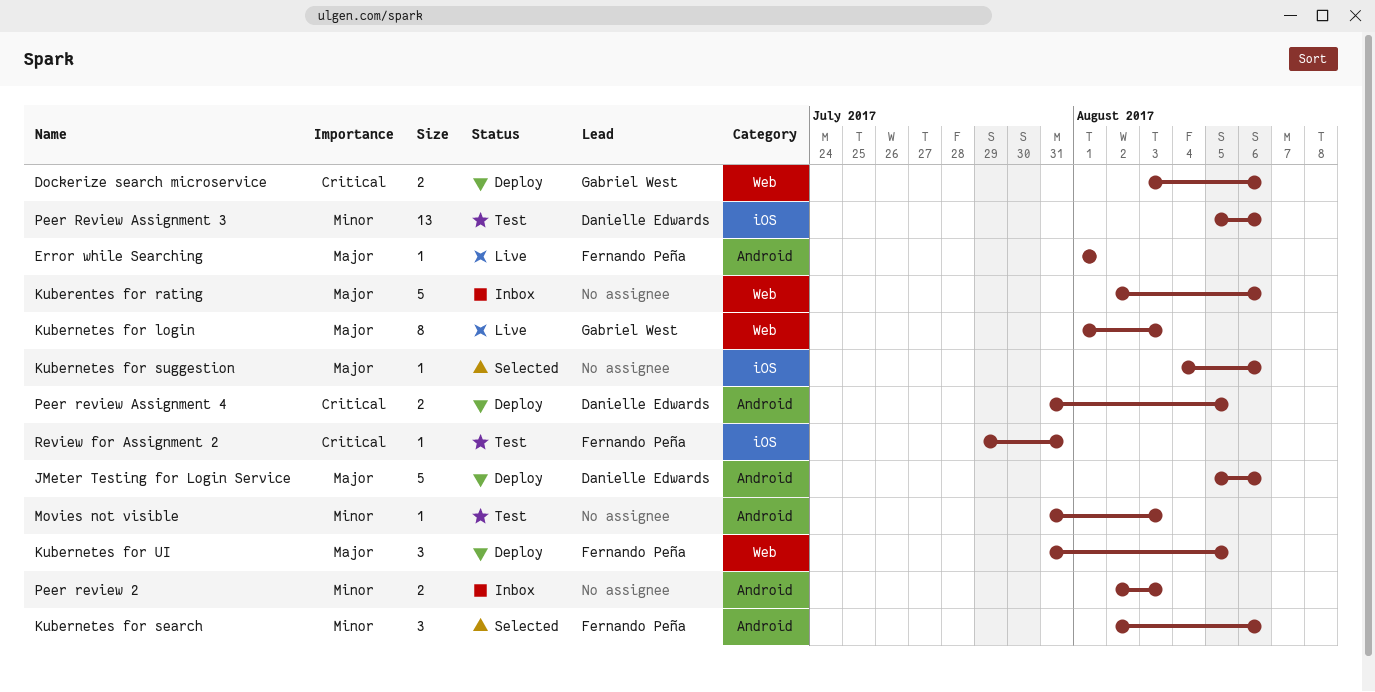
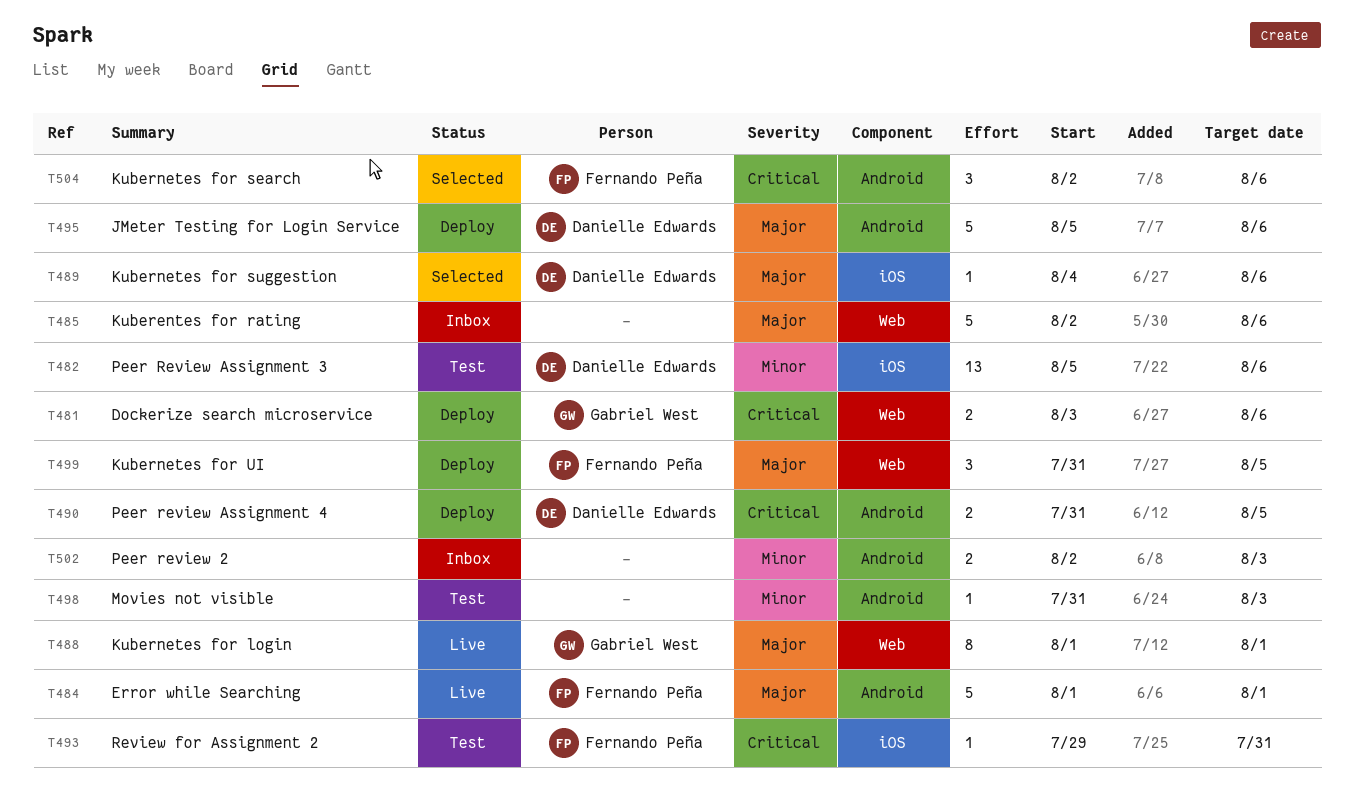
Error while Searching, estimate: 1 -> 5
Kubernetes for login, due: Aug 3 -> Aug 1
Kubernetes for search, priority: Minor -> Critical
Kubernetes for suggestion, owner: none -> Danielle Edwards

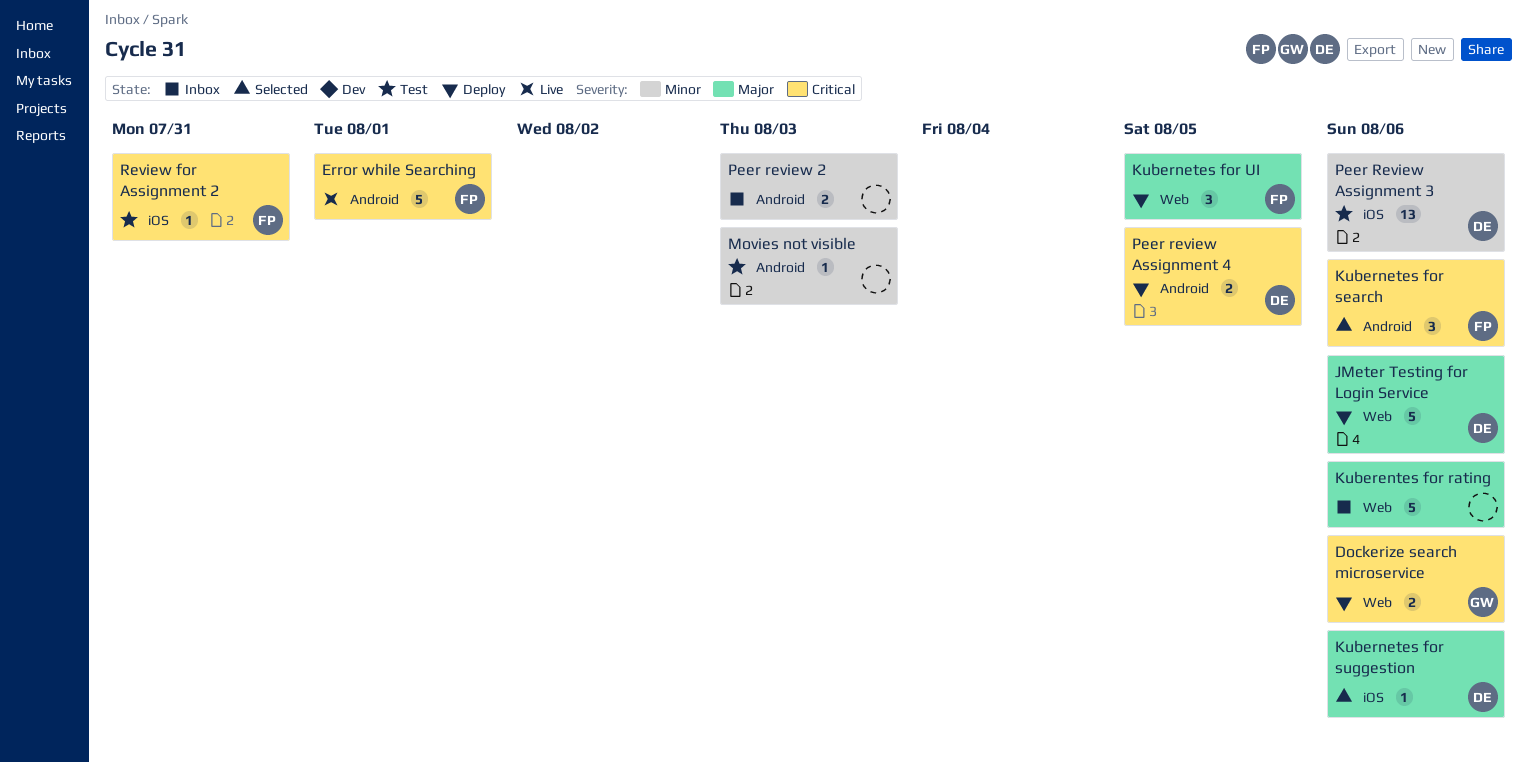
Error while Searching, priority: Major -> Critical
JMeter Testing for Login Service, label: Android -> Web
Kubernetes for login: present -> none

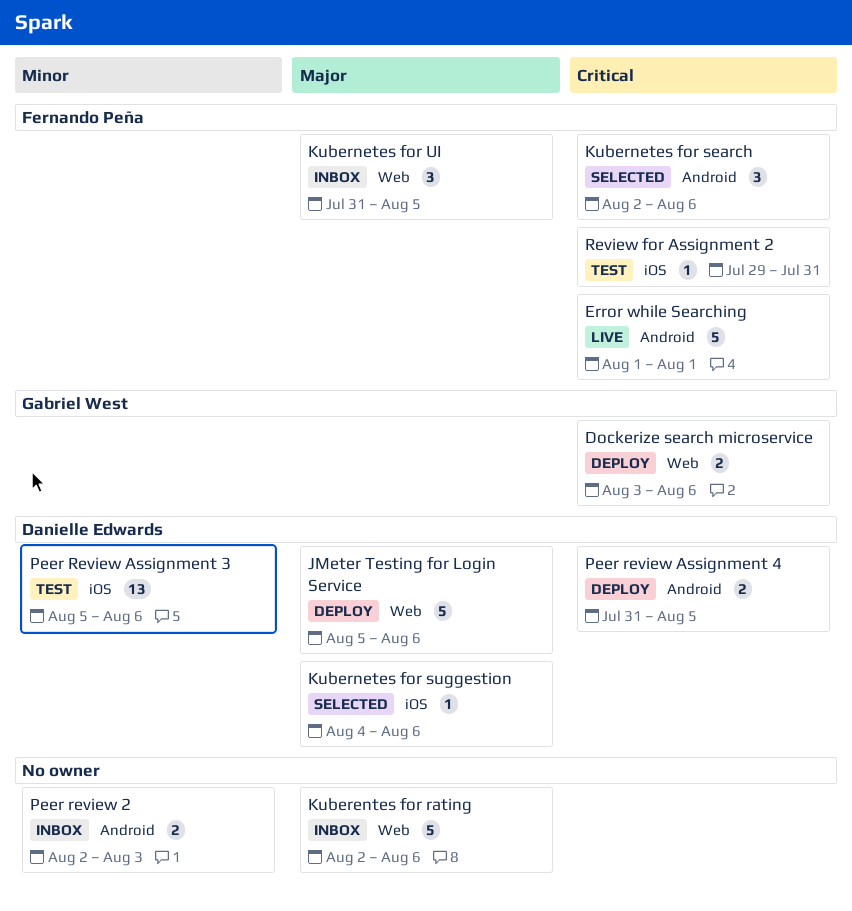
Kubernetes for UI, status: Deploy -> Inbox
Movies not visible: present -> none

